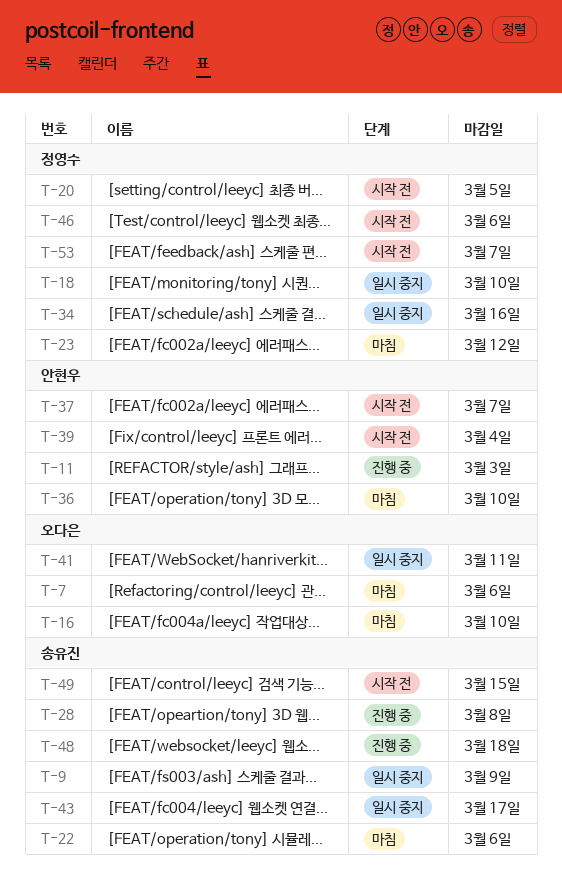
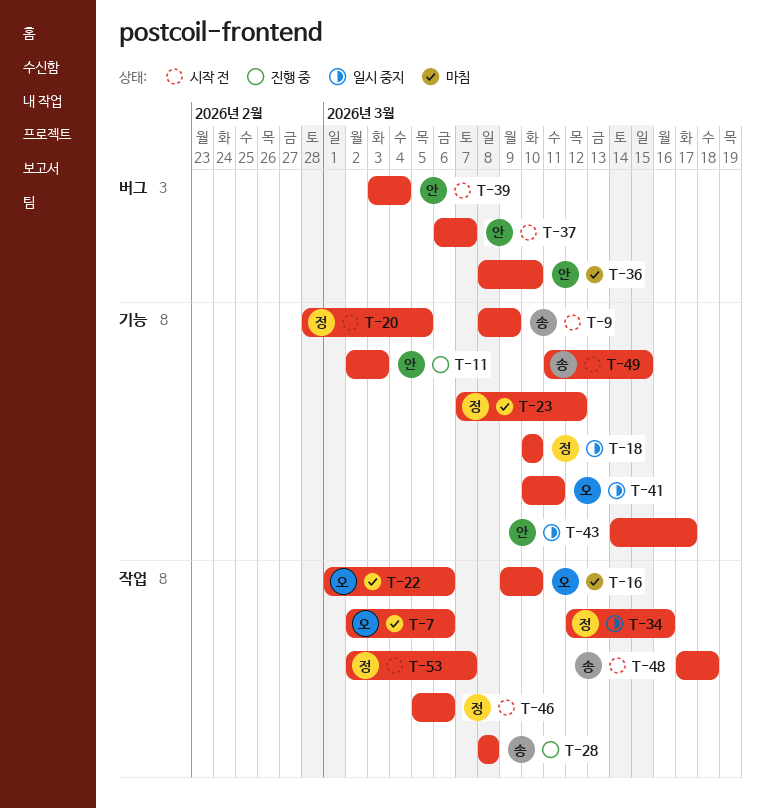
T-9, status: 일시 중지 -> 시작 전
T-22, owner: 송유진 -> 오다은
T-43, owner: 송유진 -> 안현우
T-48, status: 진행 중 -> 시작 전

